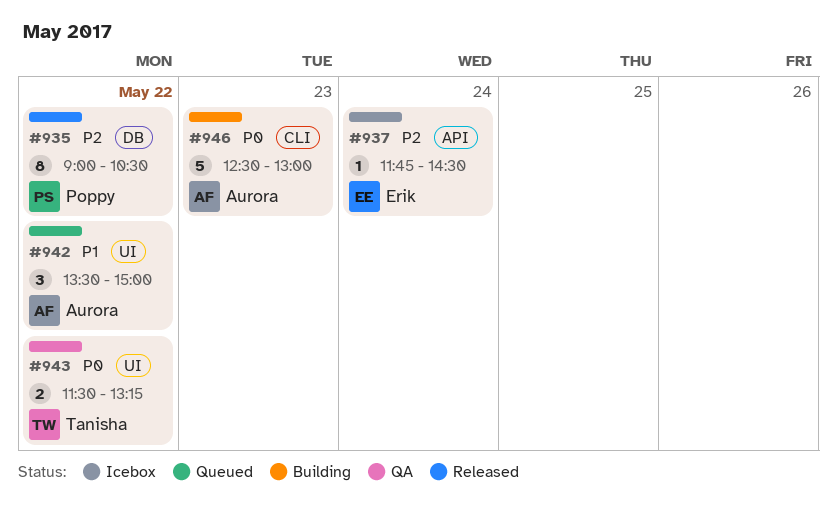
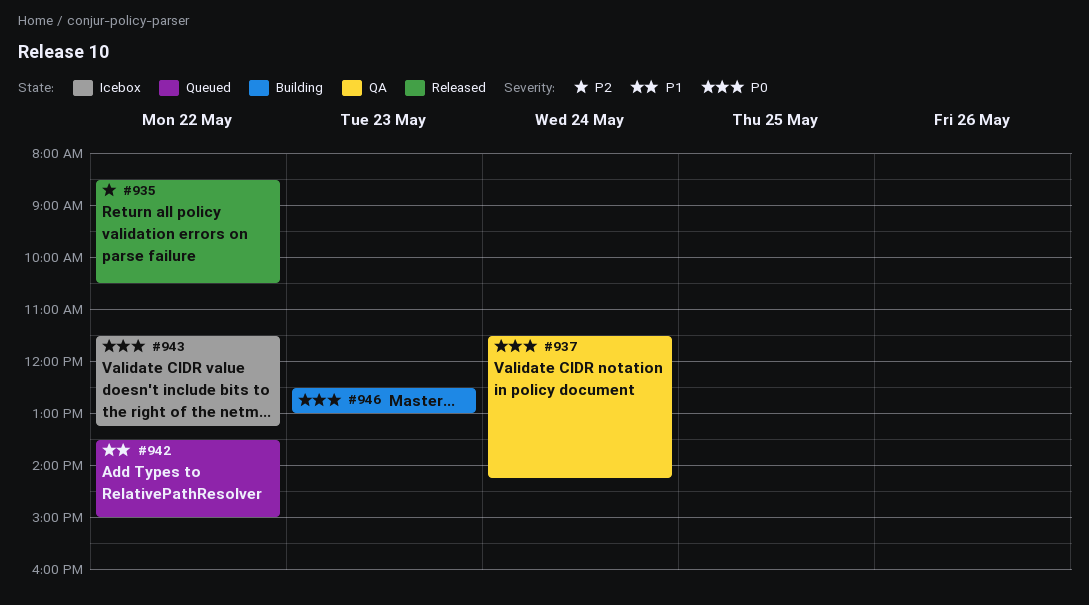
#935, begins: 09:00 -> 08:30
#937, status: Icebox -> QA
#937, priority: P2 -> P0
#937, begins: 11:45 -> 11:30
#937, ends: 14:30 -> 14:15
#943, status: QA -> Icebox

